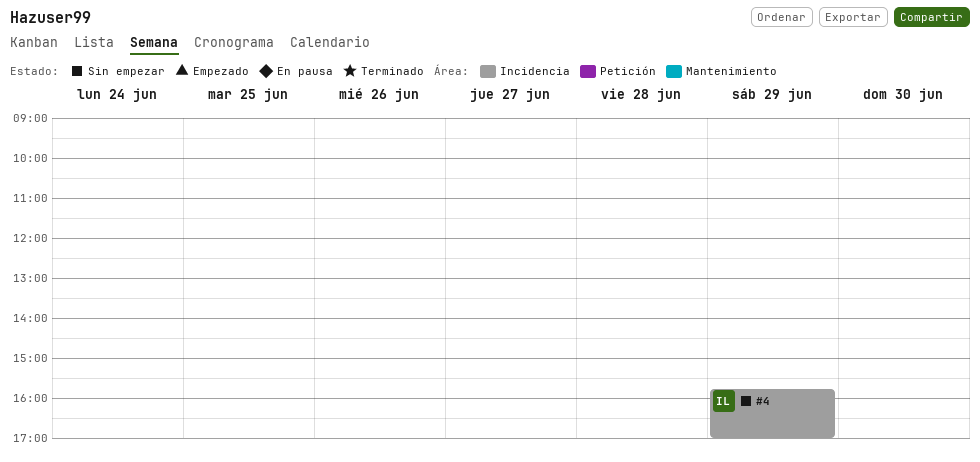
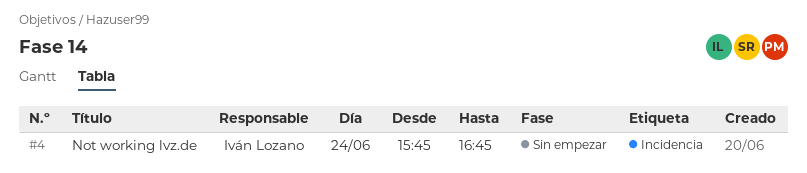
#4, day: Jun 29 -> Jun 24
#4, ends: 17:00 -> 16:45

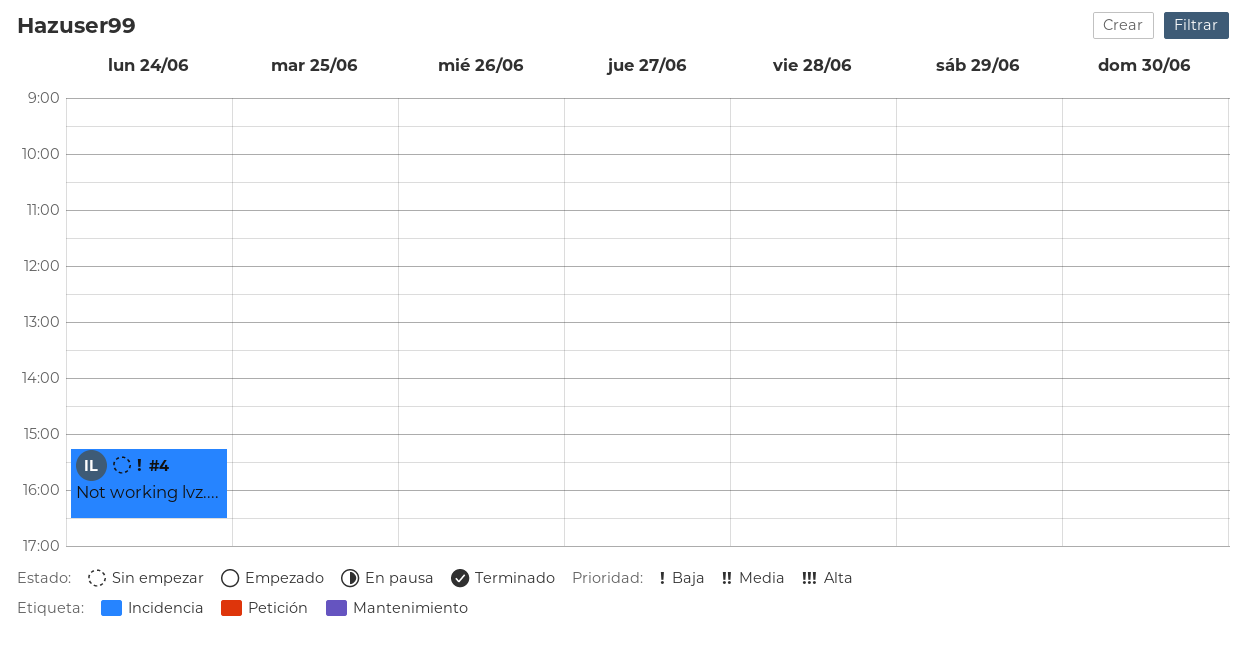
#4, begins: 15:45 -> 15:15
#4, ends: 16:45 -> 16:30

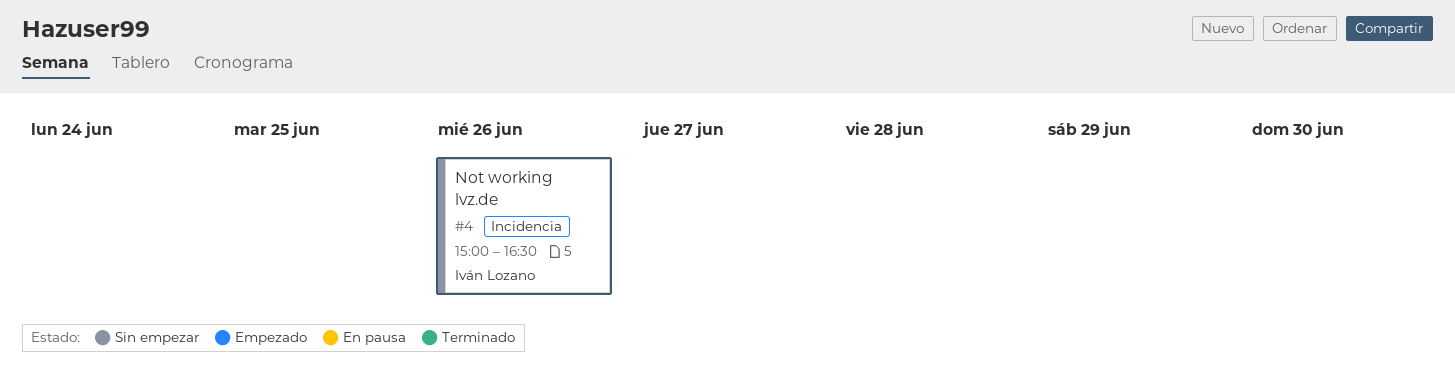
#4, day: Jun 24 -> Jun 26
#4, begins: 15:15 -> 15:00

